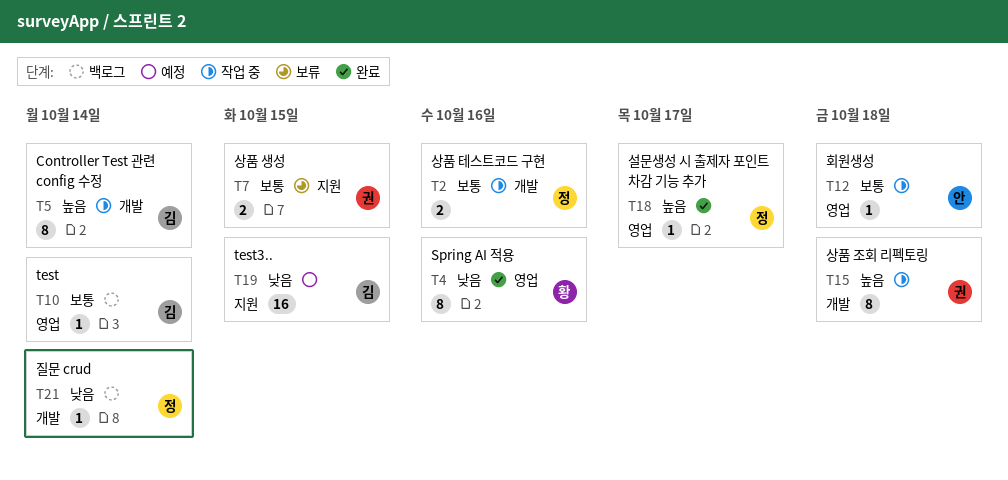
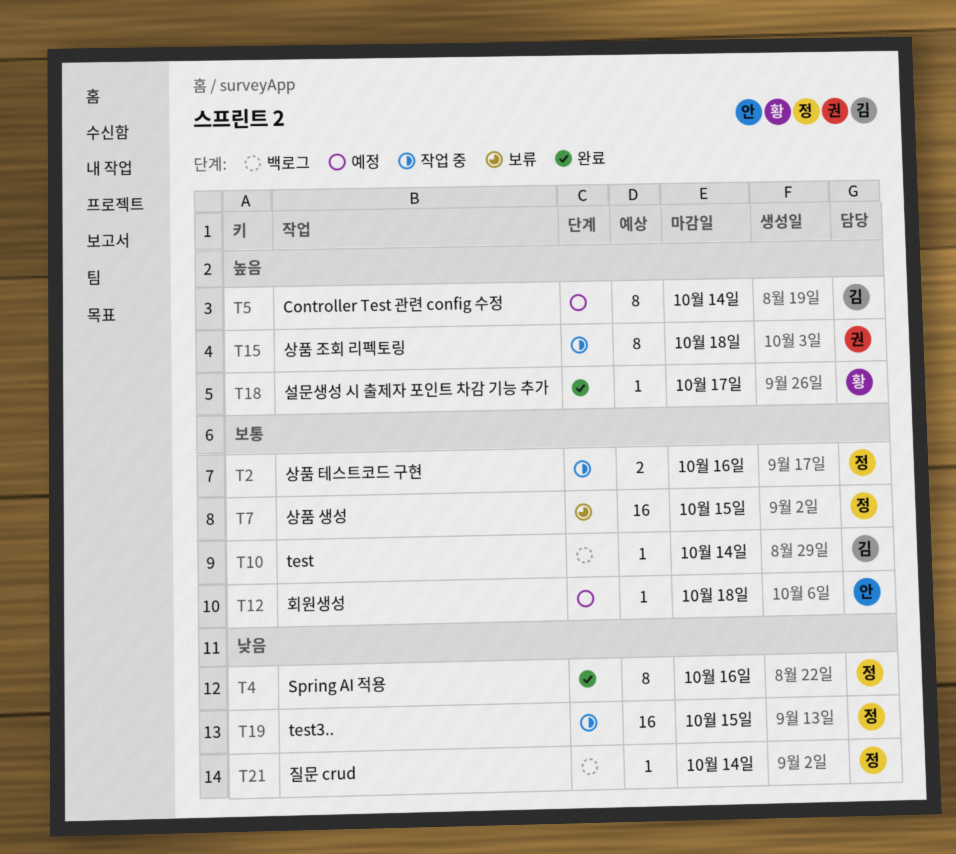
T4, owner: 황 -> 정
T5, status: 작업 중 -> 예정
T7, owner: 권 -> 정
T7, estimate: 2 -> 16
T12, status: 작업 중 -> 예정
T18, owner: 정 -> 황
T19, status: 예정 -> 작업 중
T19, owner: 김 -> 정

